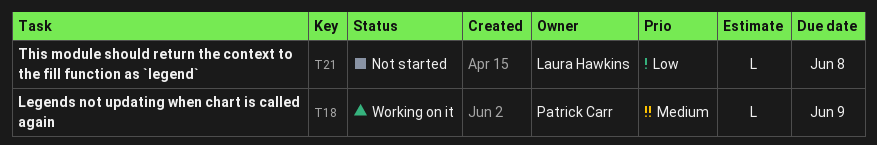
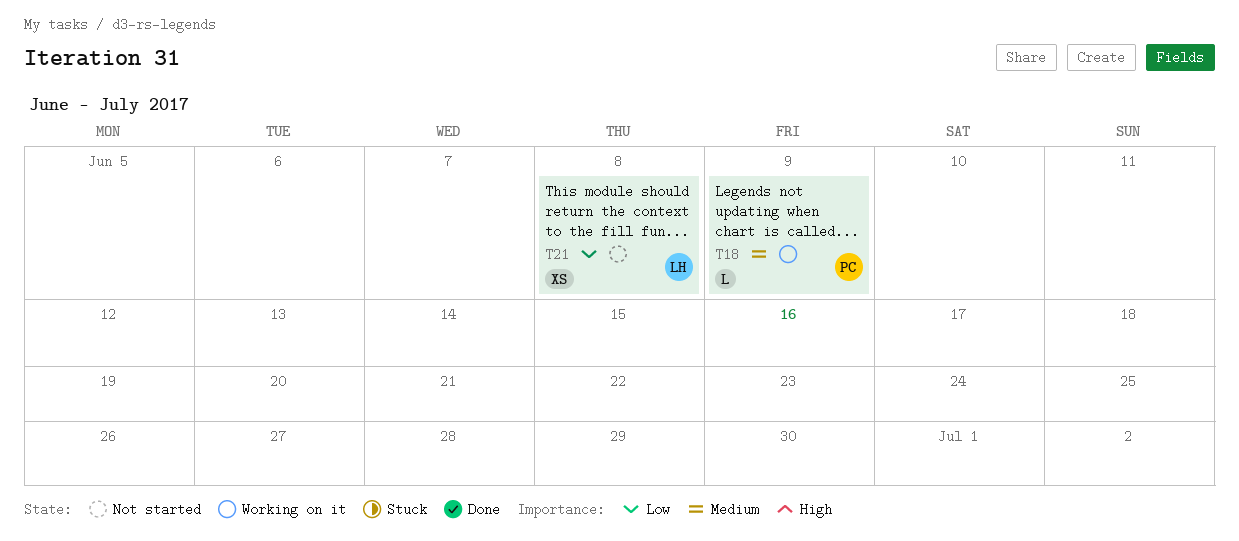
T21, estimate: L -> XS

